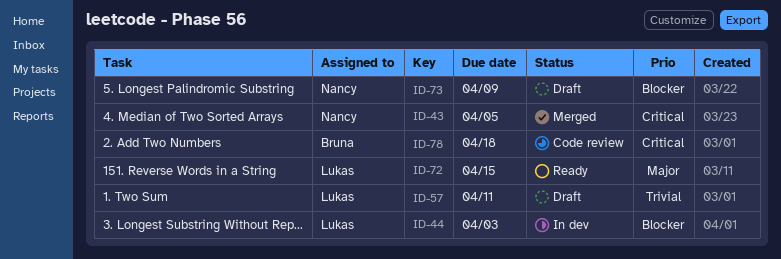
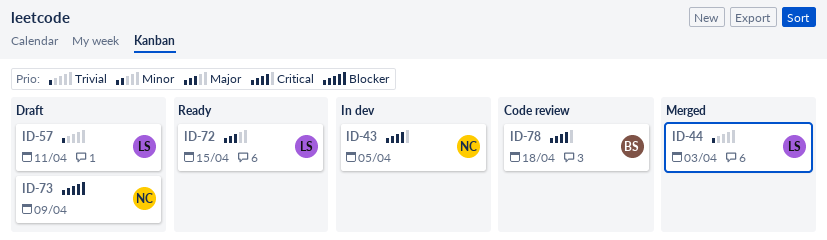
ID-43, status: Merged -> In dev
ID-44, status: In dev -> Merged
ID-44, priority: Blocker -> Trivial

